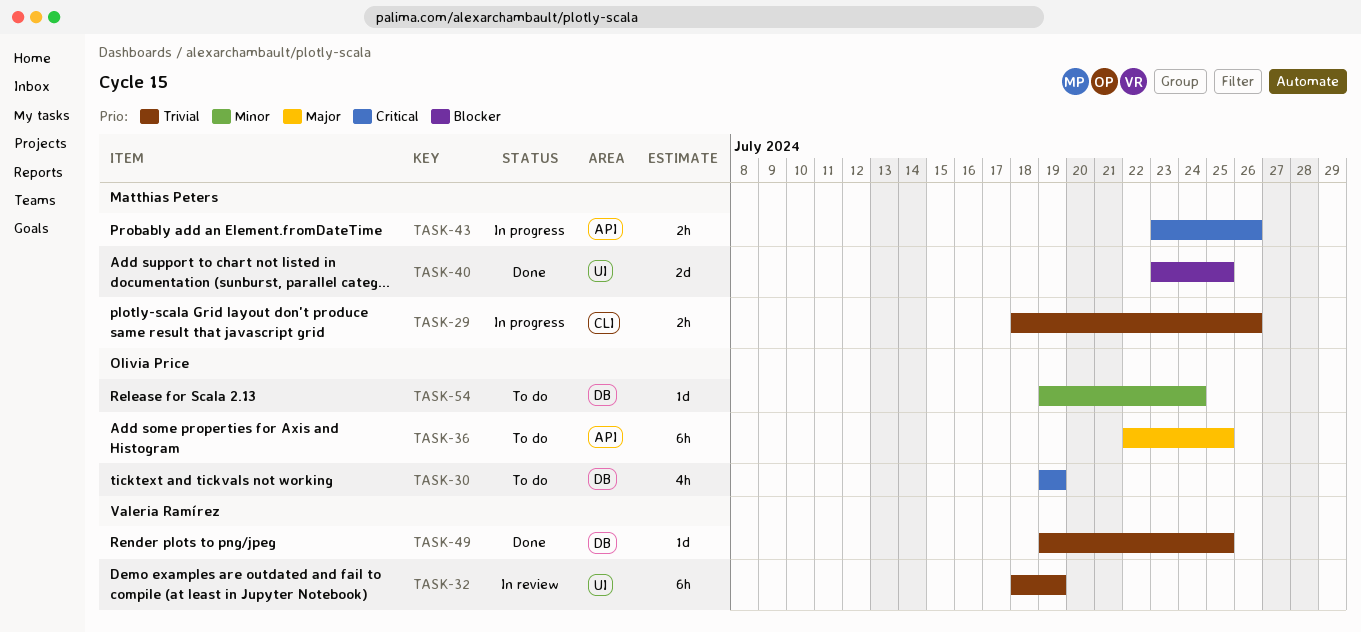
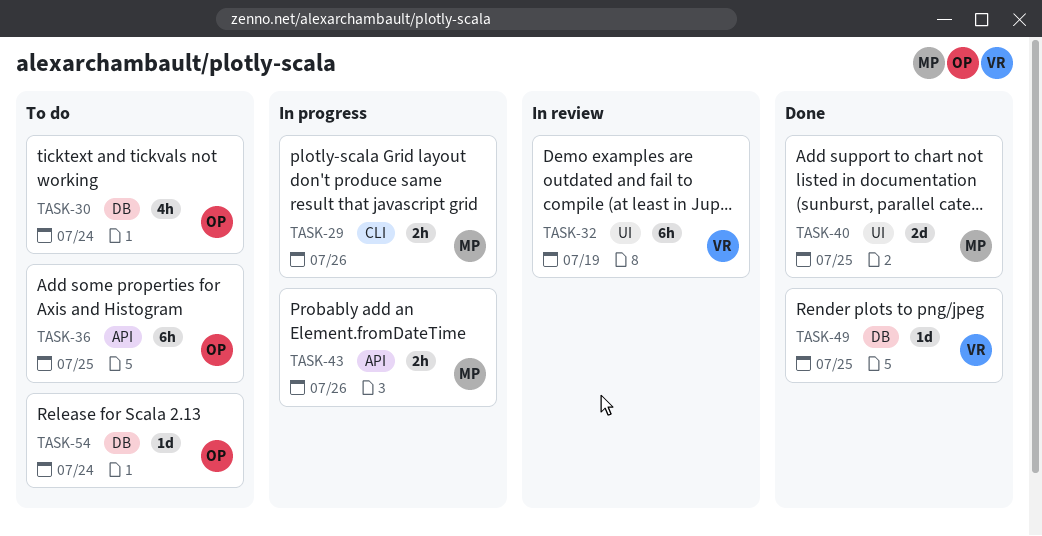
TASK-30, due: Jul 19 -> Jul 24

